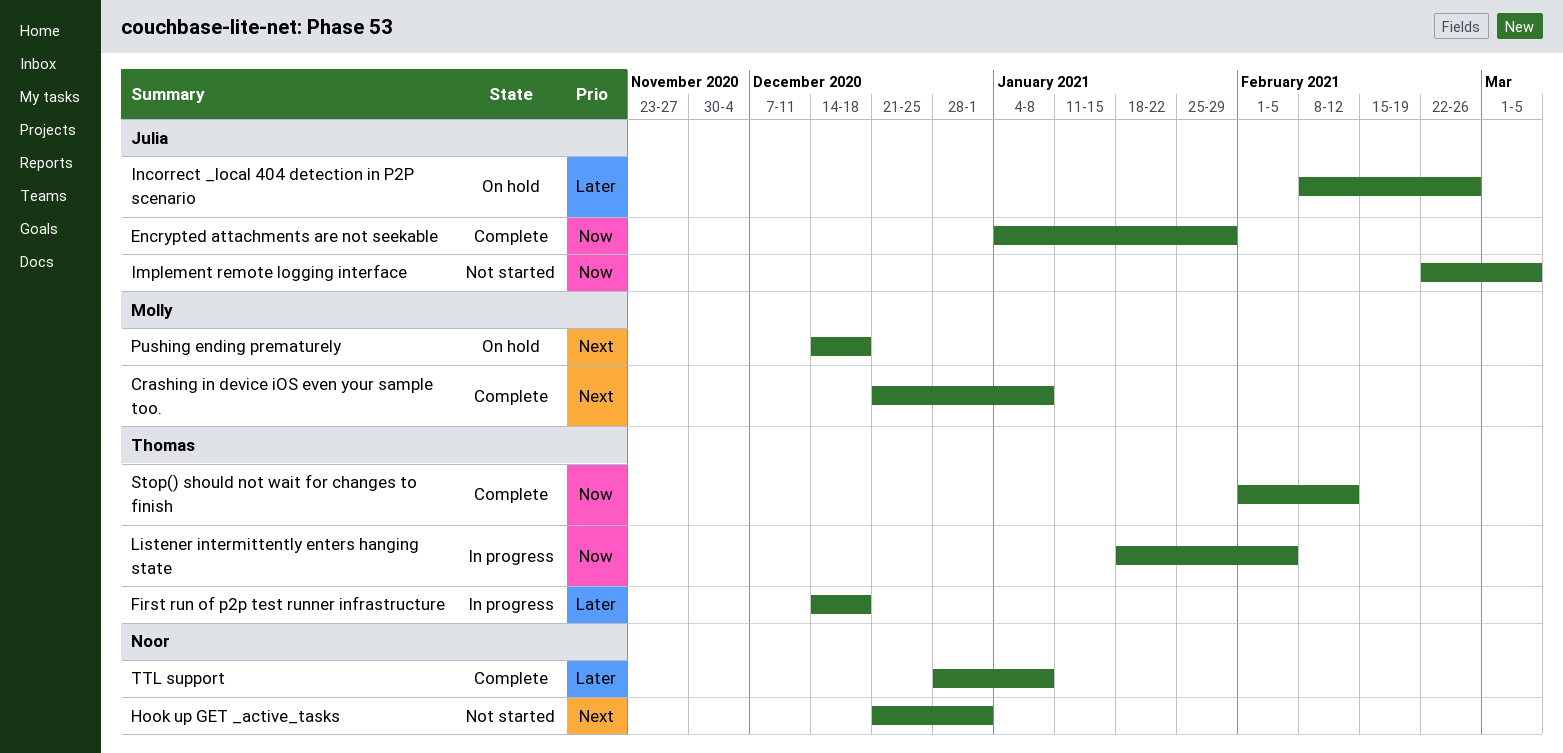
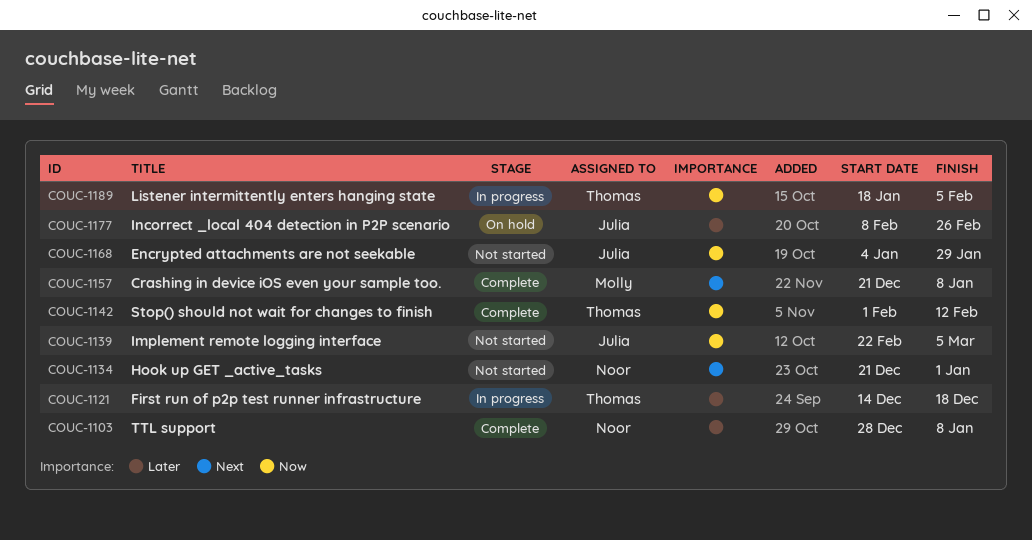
Encrypted attachments are not seekable, status: Complete -> Not started
Pushing ending prematurely: present -> none

